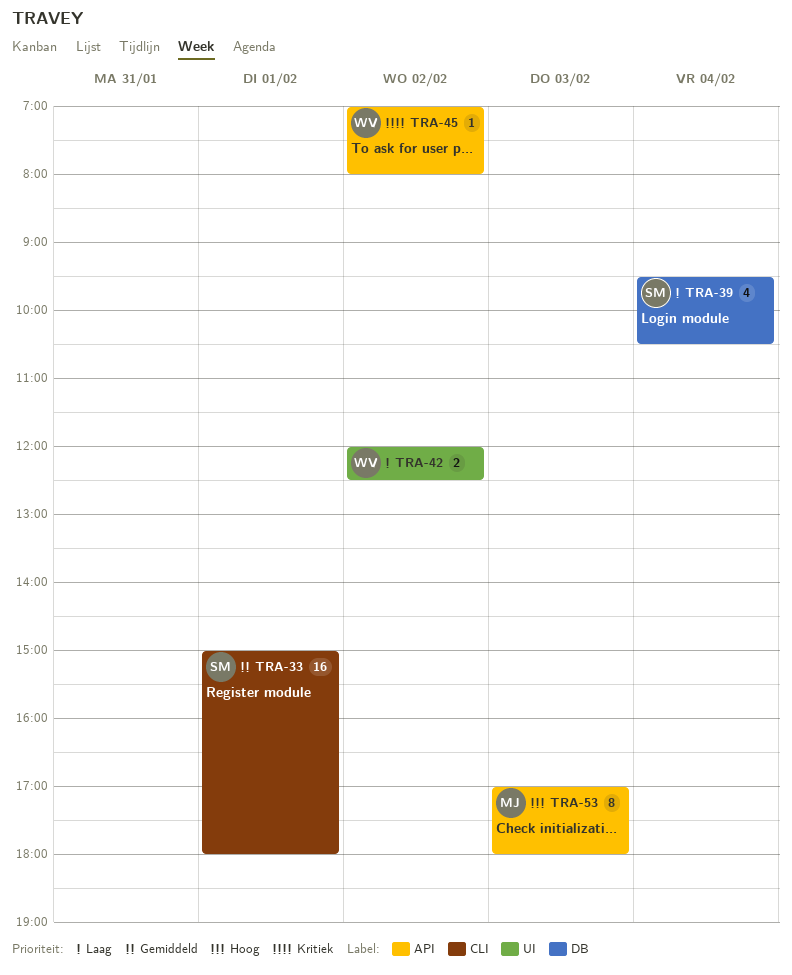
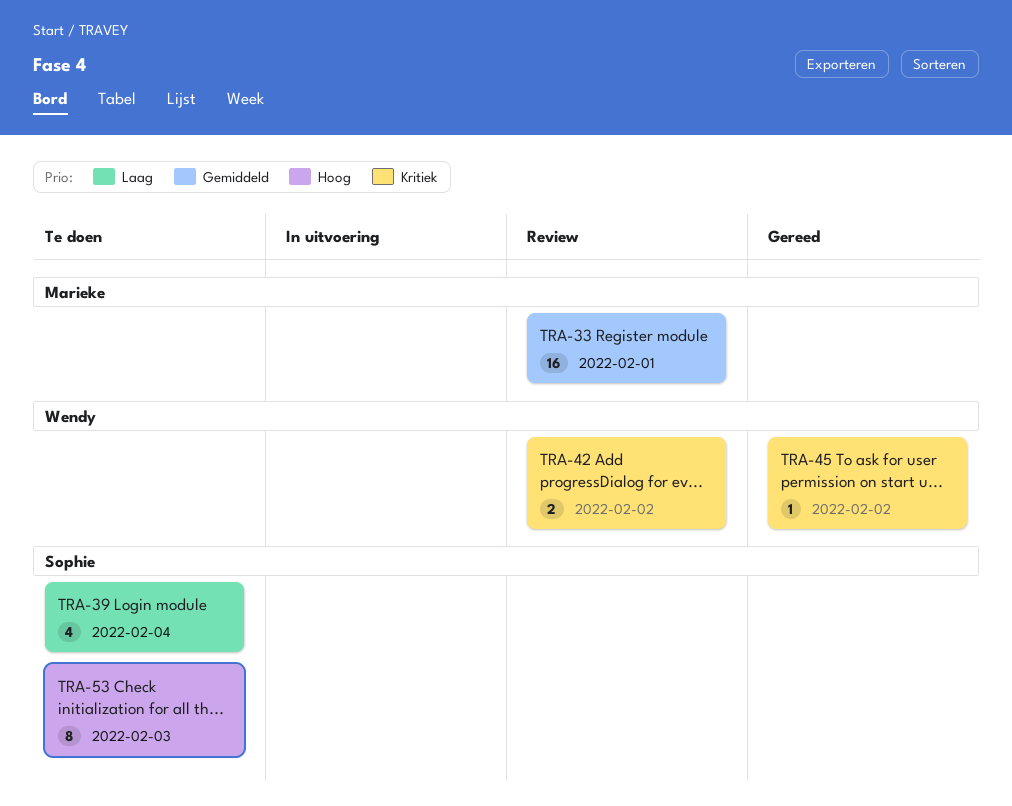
TRA-33, owner: Sophie -> Marieke
TRA-42, priority: Laag -> Kritiek
TRA-53, owner: Marieke -> Sophie

